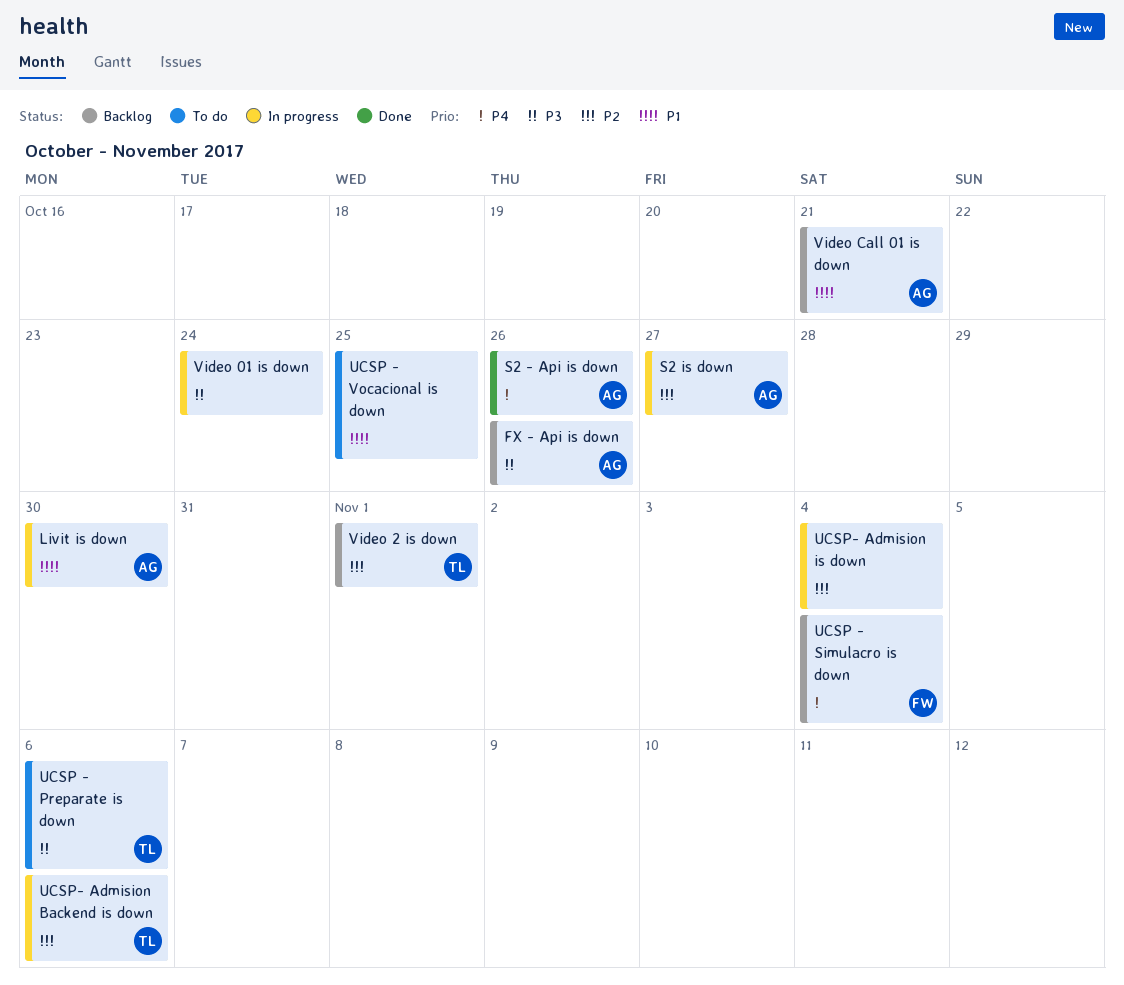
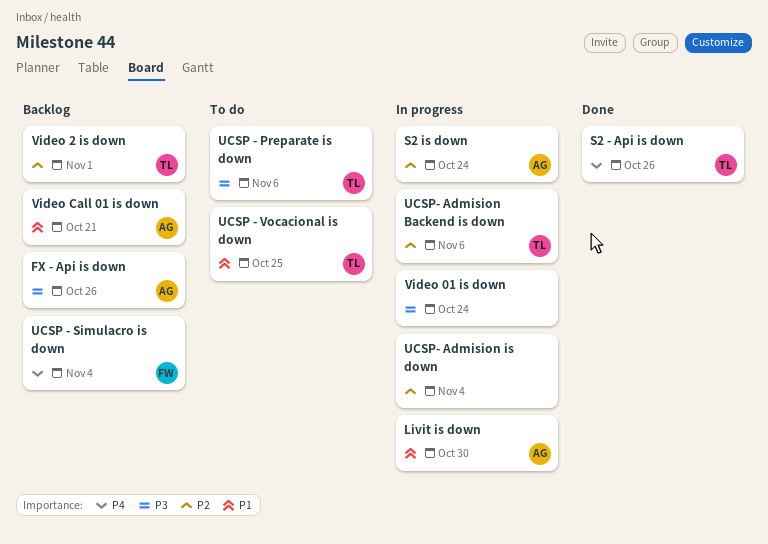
S2 - Api is down, owner: AG -> TL
S2 is down, due: Oct 27 -> Oct 24
UCSP - Vocacional is down, owner: none -> TL

